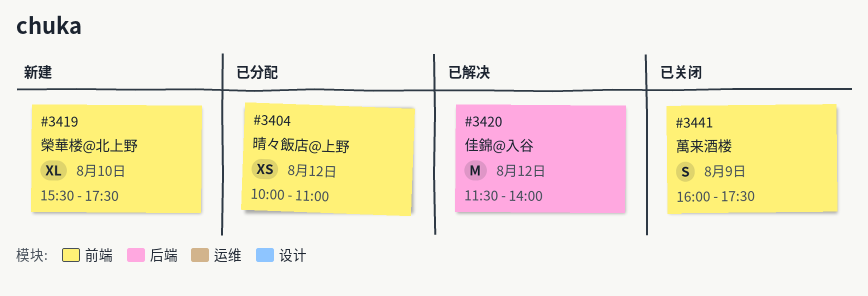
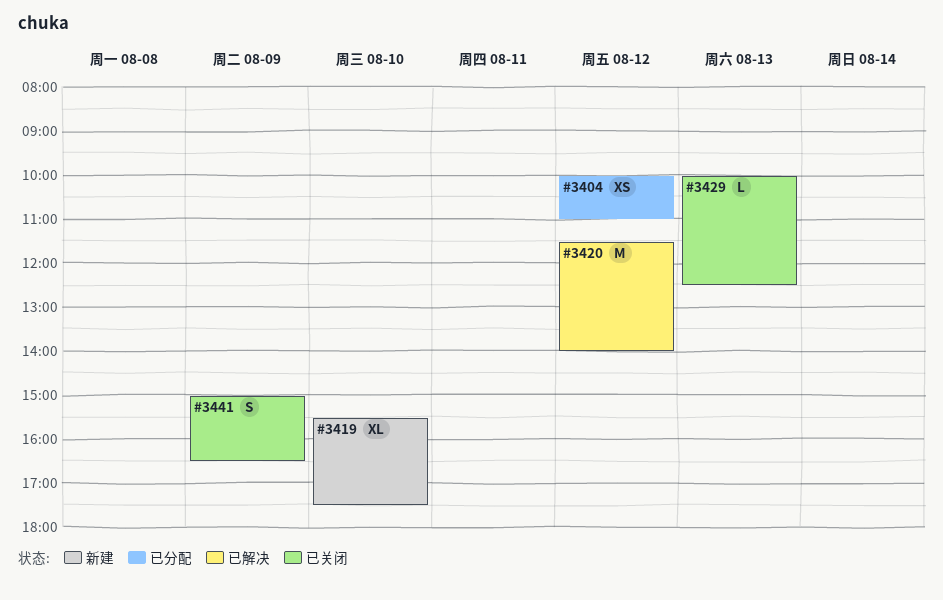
#3429: none -> present
#3441, begins: 16:00 -> 15:00
#3441, ends: 17:30 -> 16:30

